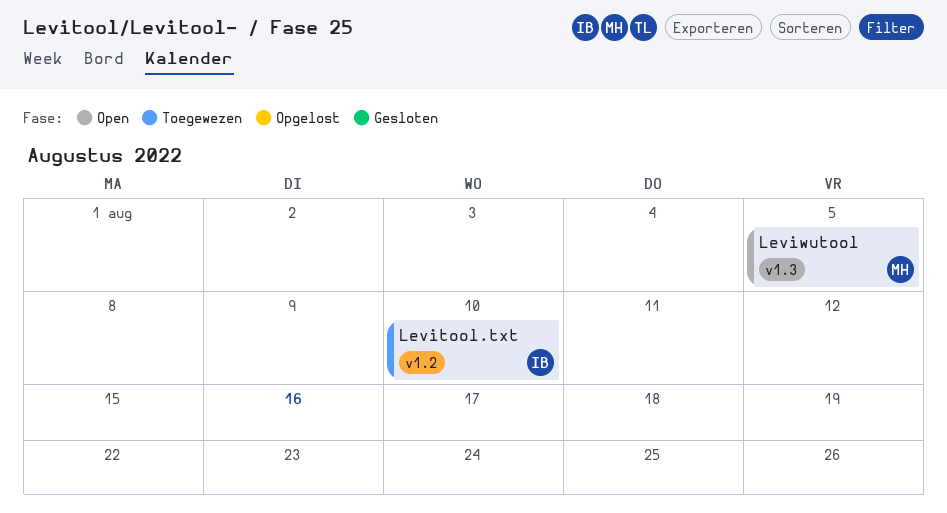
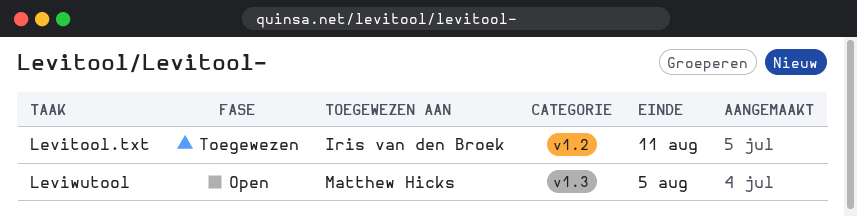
Levitool.txt, due: Aug 10 -> Aug 11

